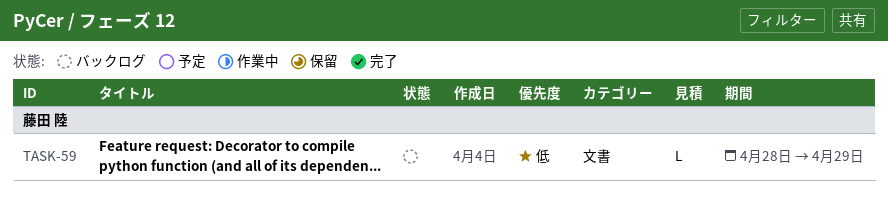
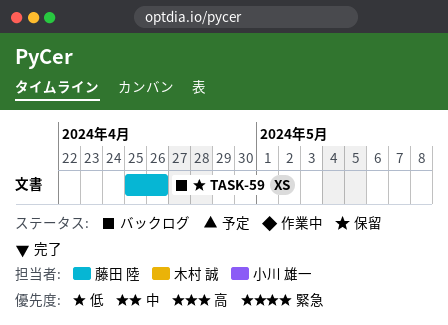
TASK-59, estimate: L -> XS
TASK-59, start: Apr 28 -> Apr 25
TASK-59, due: Apr 29 -> Apr 26

